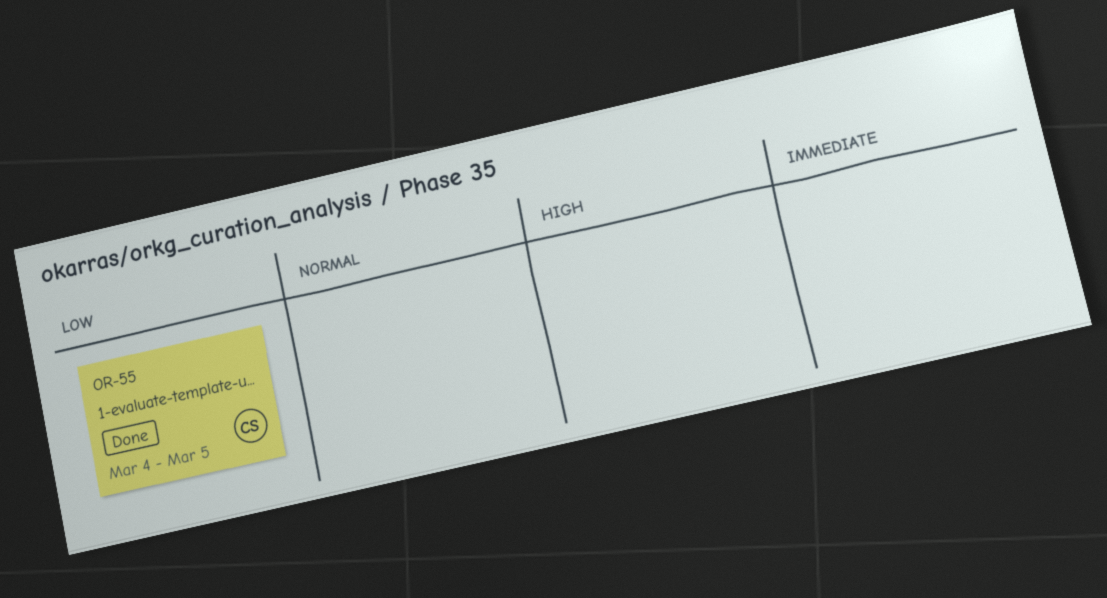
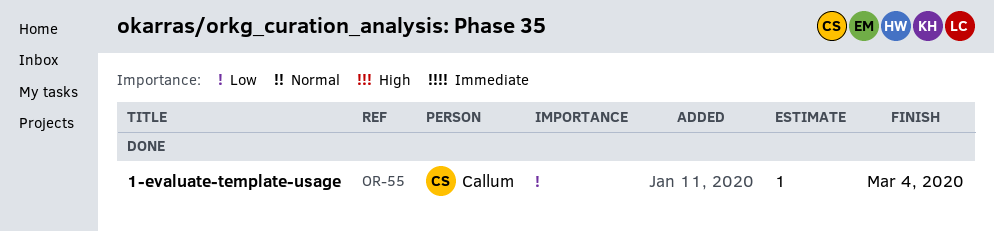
OR-55, due: Mar 5 -> Mar 4

